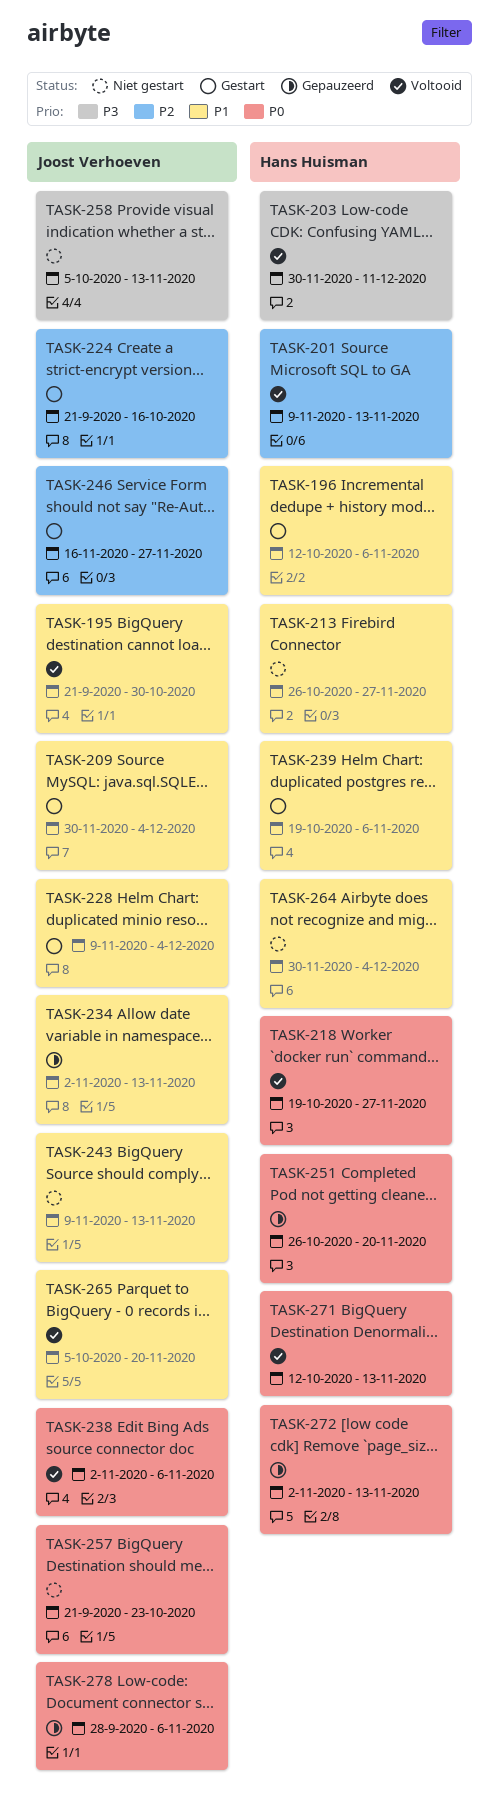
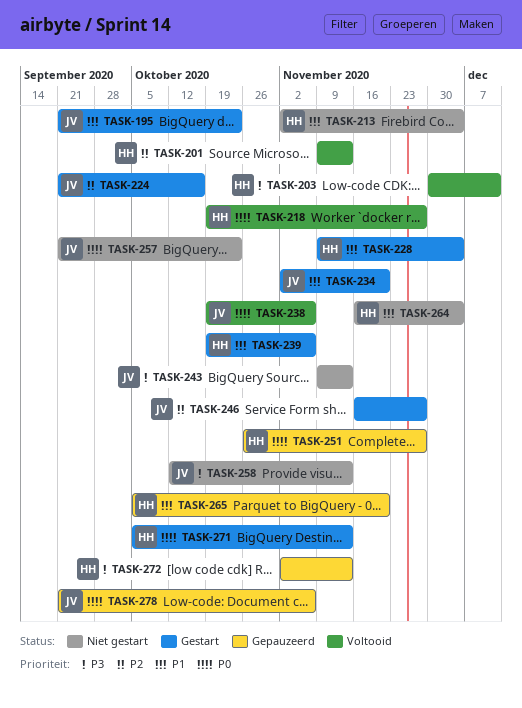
TASK-195, status: Voltooid -> Gestart
TASK-195, due: Oct 30 -> Oct 23
TASK-196: present -> none
TASK-209: present -> none
TASK-213, start: Oct 26 -> Nov 2
TASK-213, due: Nov 27 -> Dec 4
TASK-228, owner: Joost Verhoeven -> Hans Huisman
TASK-234, status: Gepauzeerd -> Gestart
TASK-234, due: Nov 13 -> Nov 20
TASK-238, start: Nov 2 -> Oct 19
TASK-243, priority: P1 -> P3
TASK-251, due: Nov 20 -> Nov 27
TASK-258, start: Oct 5 -> Oct 12
TASK-264, start: Nov 30 -> Nov 16
TASK-265, status: Voltooid -> Gepauzeerd
TASK-265, owner: Joost Verhoeven -> Hans Huisman
TASK-271, status: Voltooid -> Gestart
TASK-271, start: Oct 12 -> Oct 5
TASK-272, priority: P0 -> P3
TASK-278, start: Sep 28 -> Sep 21

